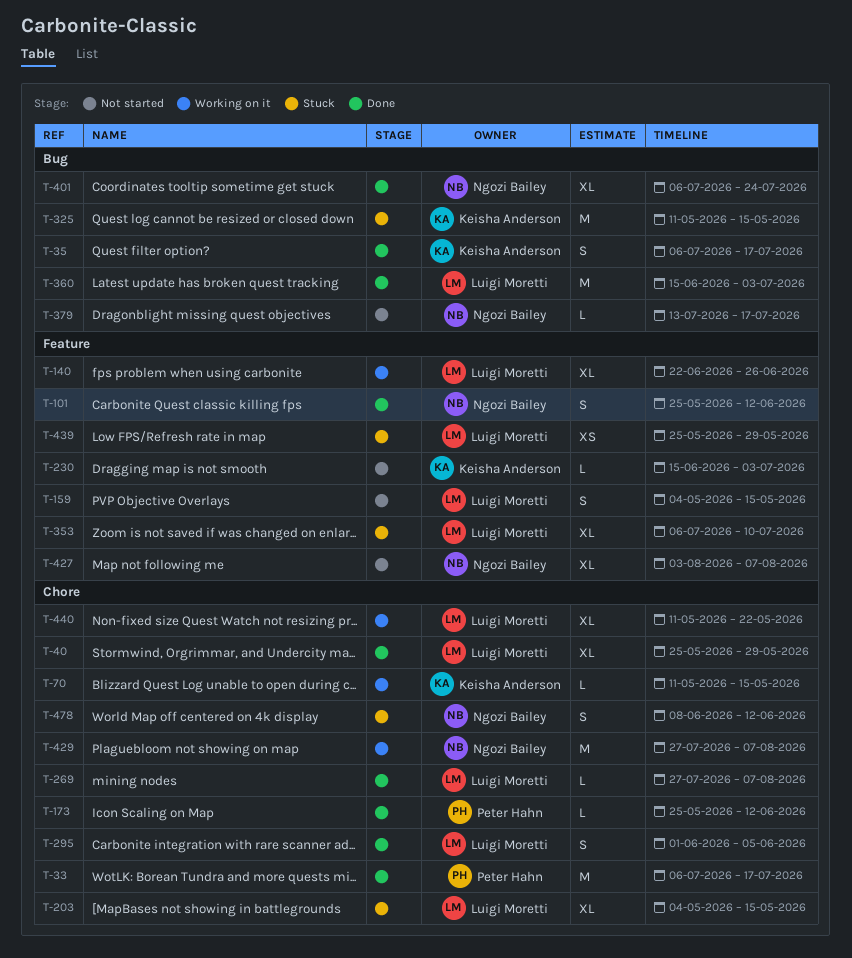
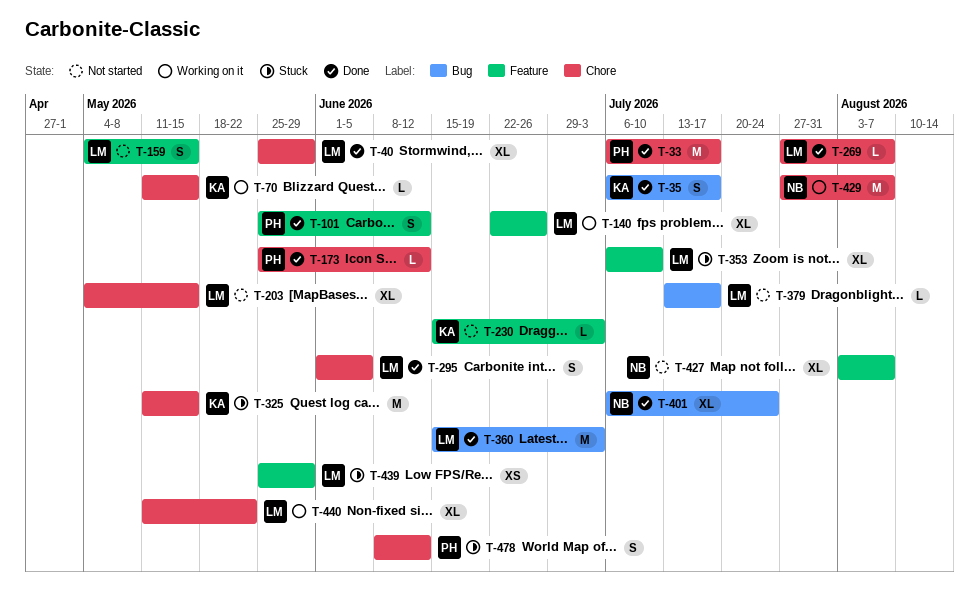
T-101, owner: Ngozi Bailey -> Peter Hahn
T-203, status: Stuck -> Not started
T-325, label: Bug -> Chore
T-379, owner: Ngozi Bailey -> Luigi Moretti
T-478, owner: Ngozi Bailey -> Peter Hahn

